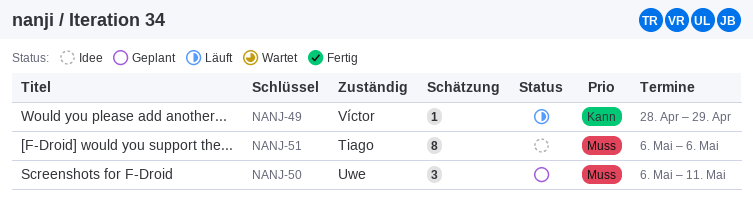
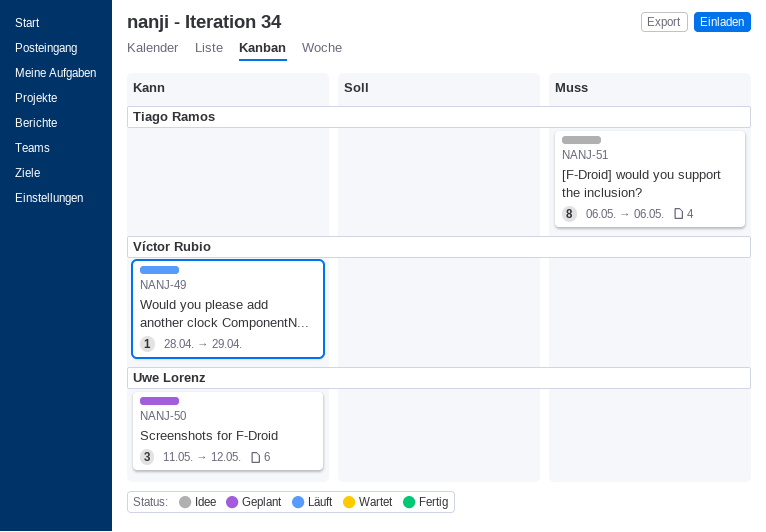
NANJ-50, priority: Muss -> Kann
NANJ-50, start: May 6 -> May 11
NANJ-50, due: May 11 -> May 12

